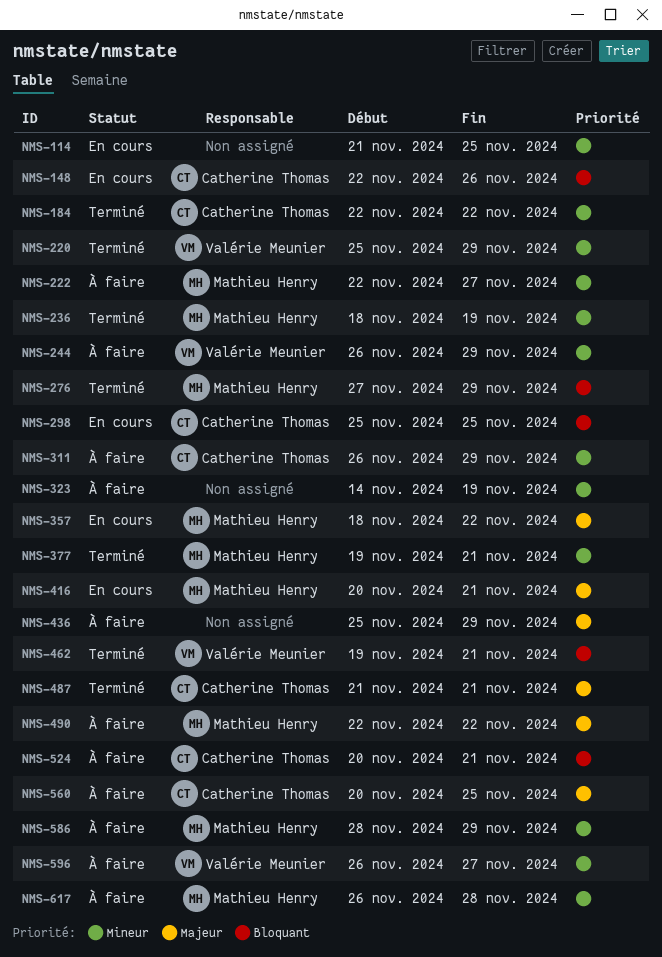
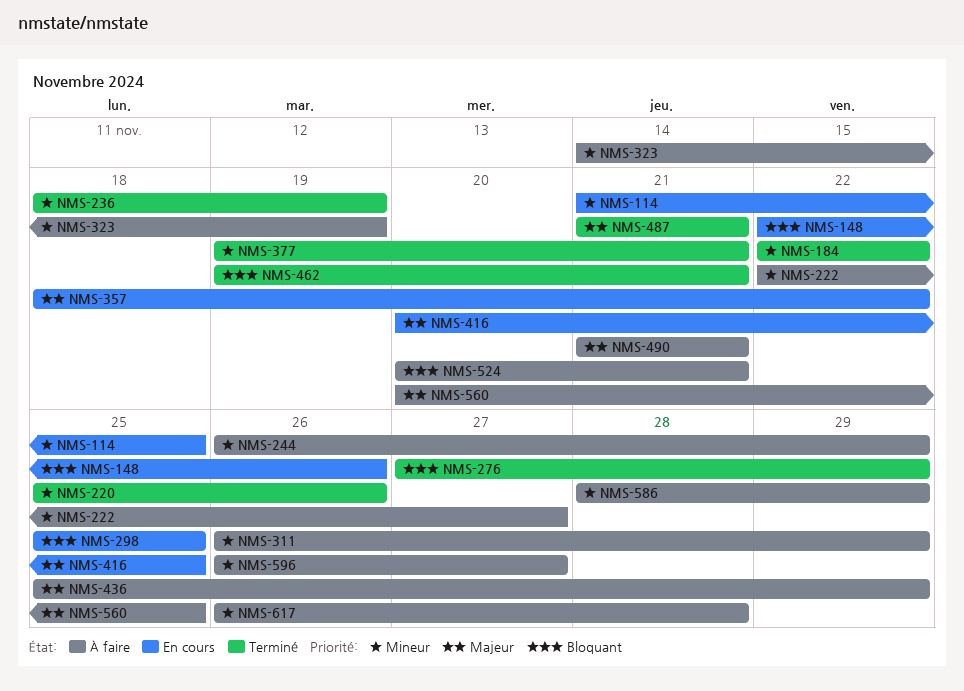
NMS-220, due: Nov 29 -> Nov 26
NMS-416, due: Nov 21 -> Nov 25
NMS-490, start: Nov 22 -> Nov 21
NMS-490, due: Nov 22 -> Nov 21

